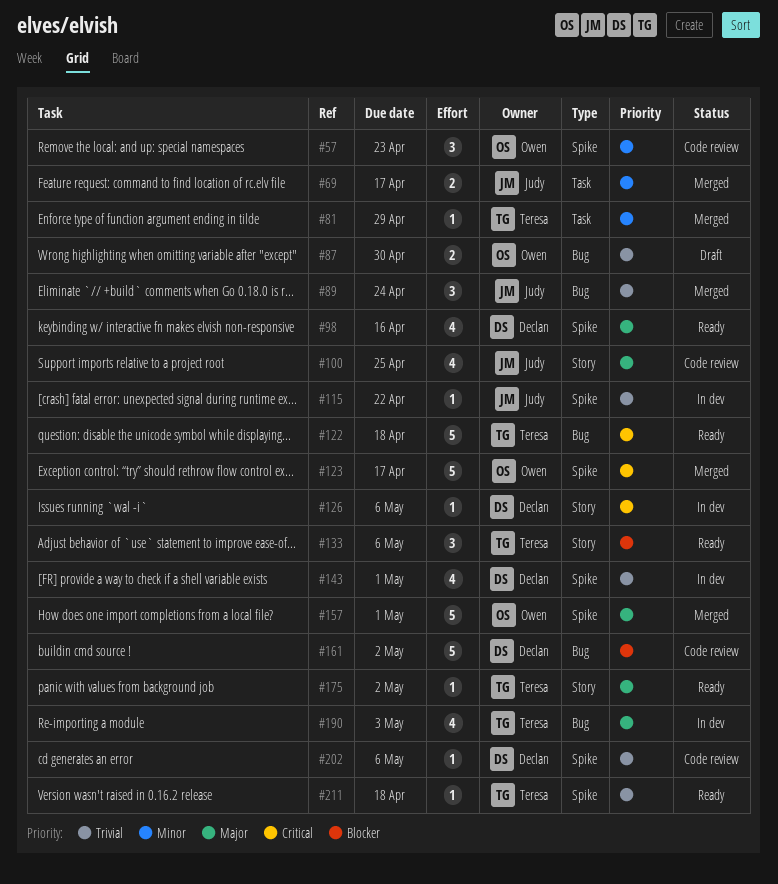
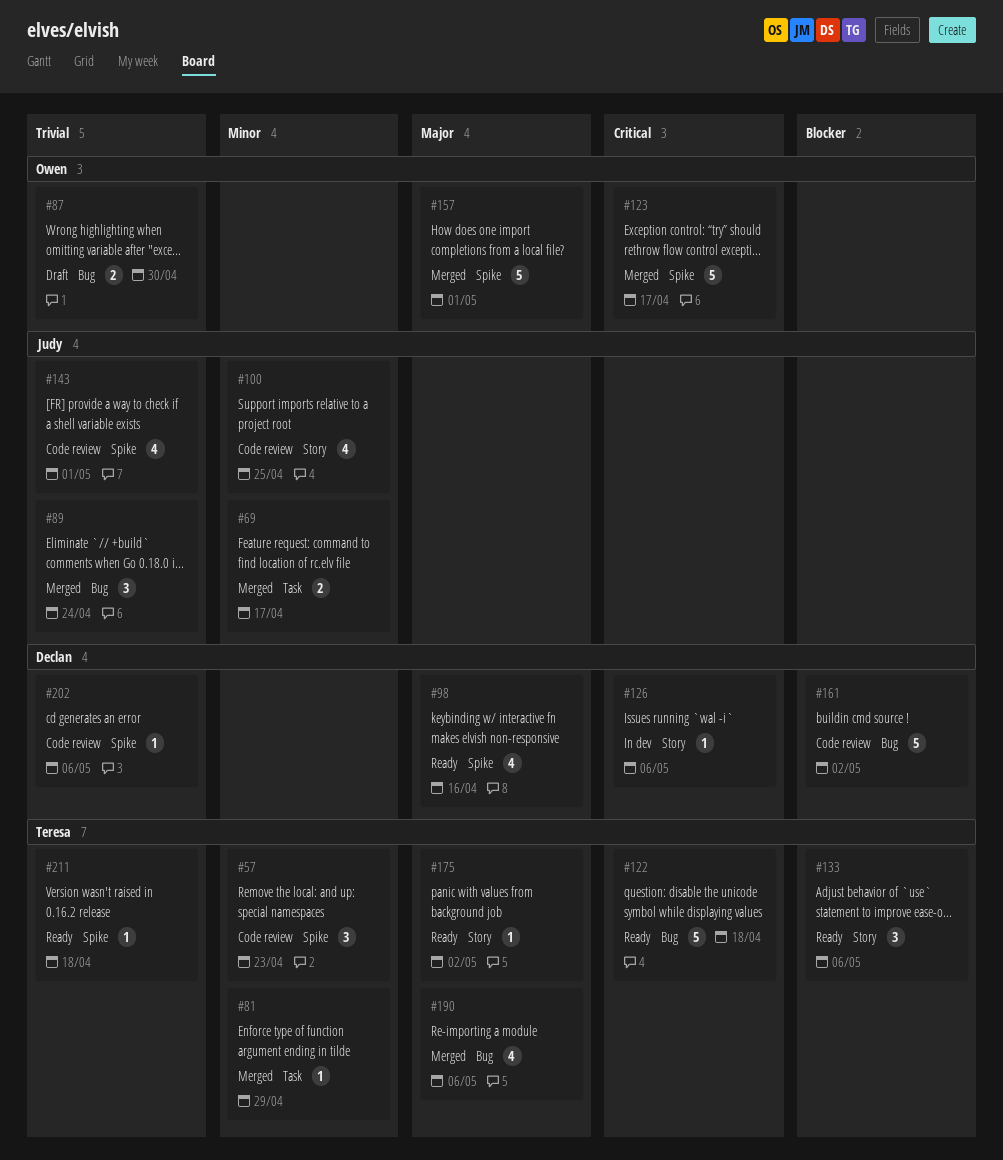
#57, owner: Owen -> Teresa
#100, priority: Major -> Minor
#115: present -> none
#143, status: In dev -> Code review
#143, owner: Declan -> Judy
#190, status: In dev -> Merged
#190, due: May 3 -> May 6

